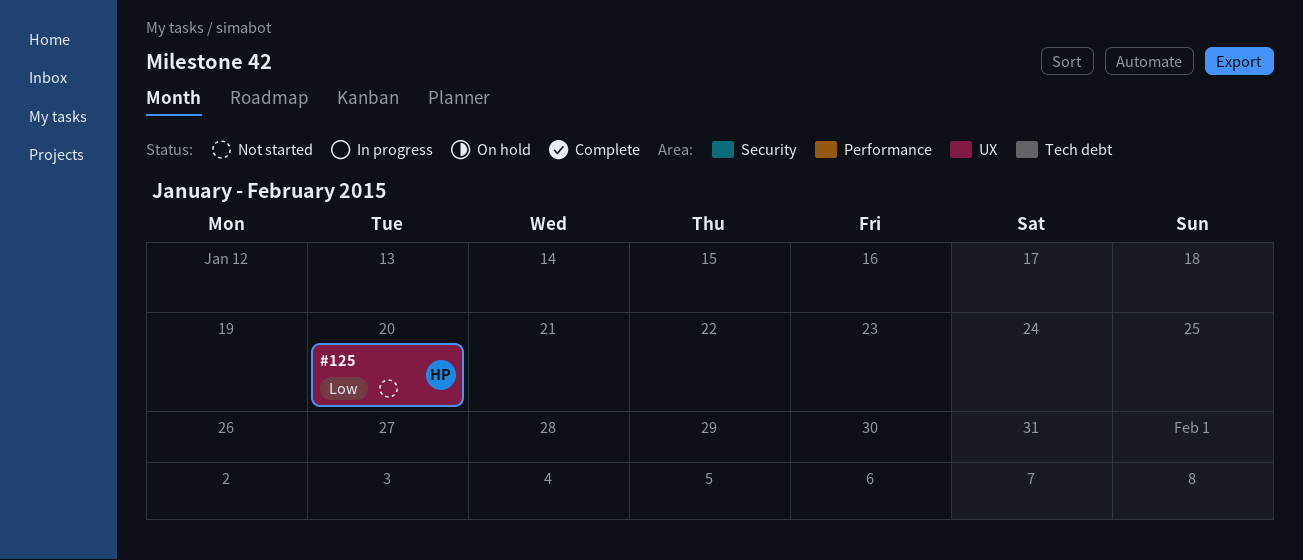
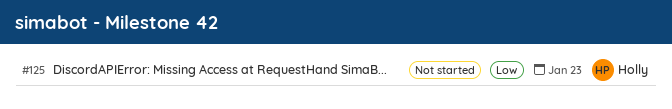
#125, due: Jan 20 -> Jan 23

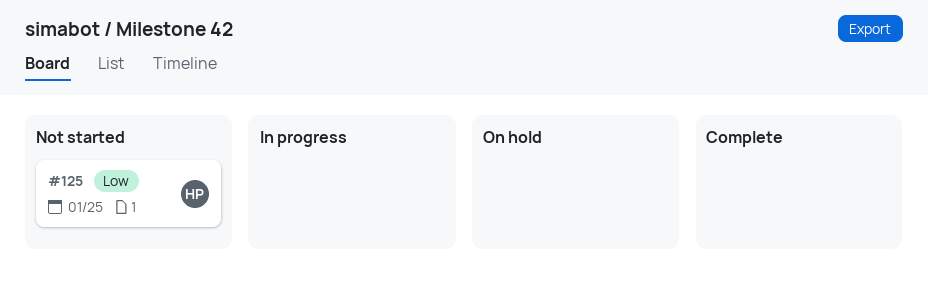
#125, due: Jan 23 -> Jan 25

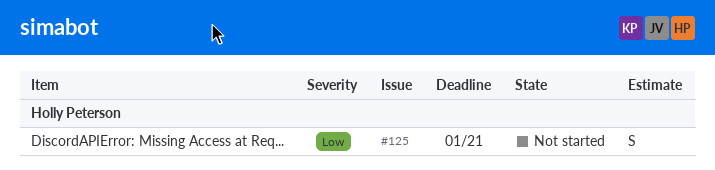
#125, due: Jan 25 -> Jan 21

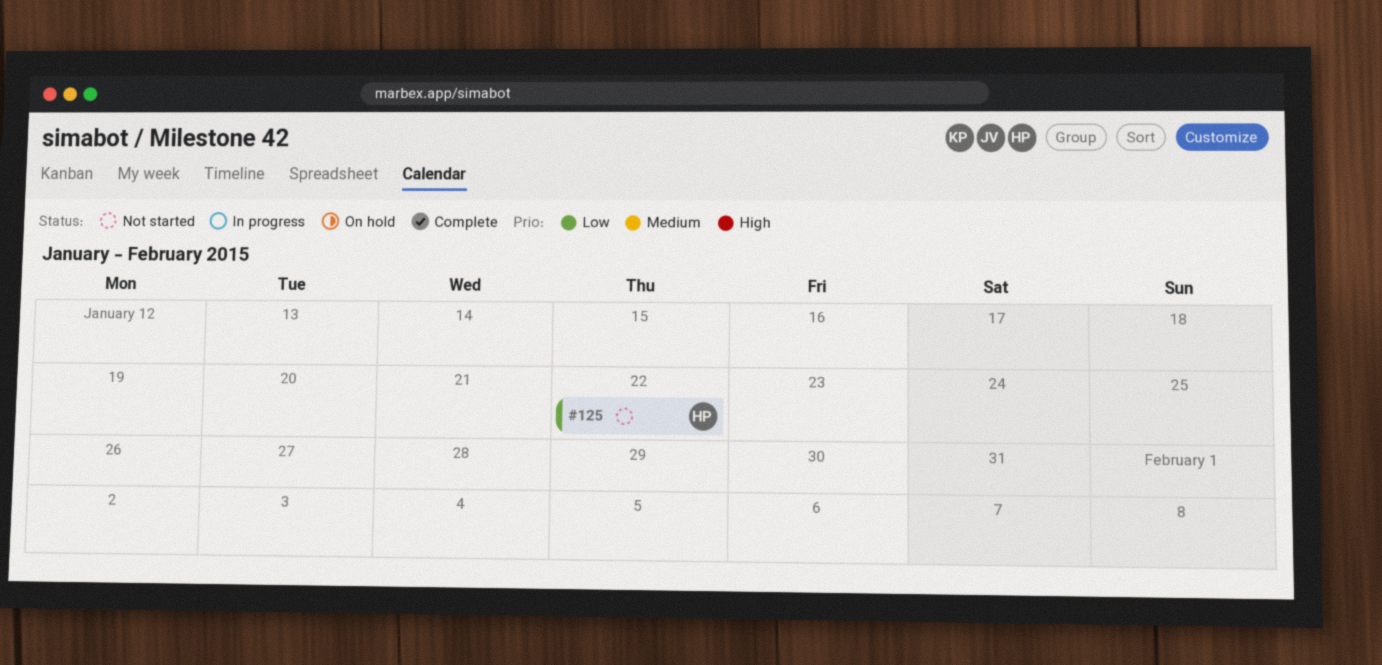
#125, due: Jan 21 -> Jan 22

